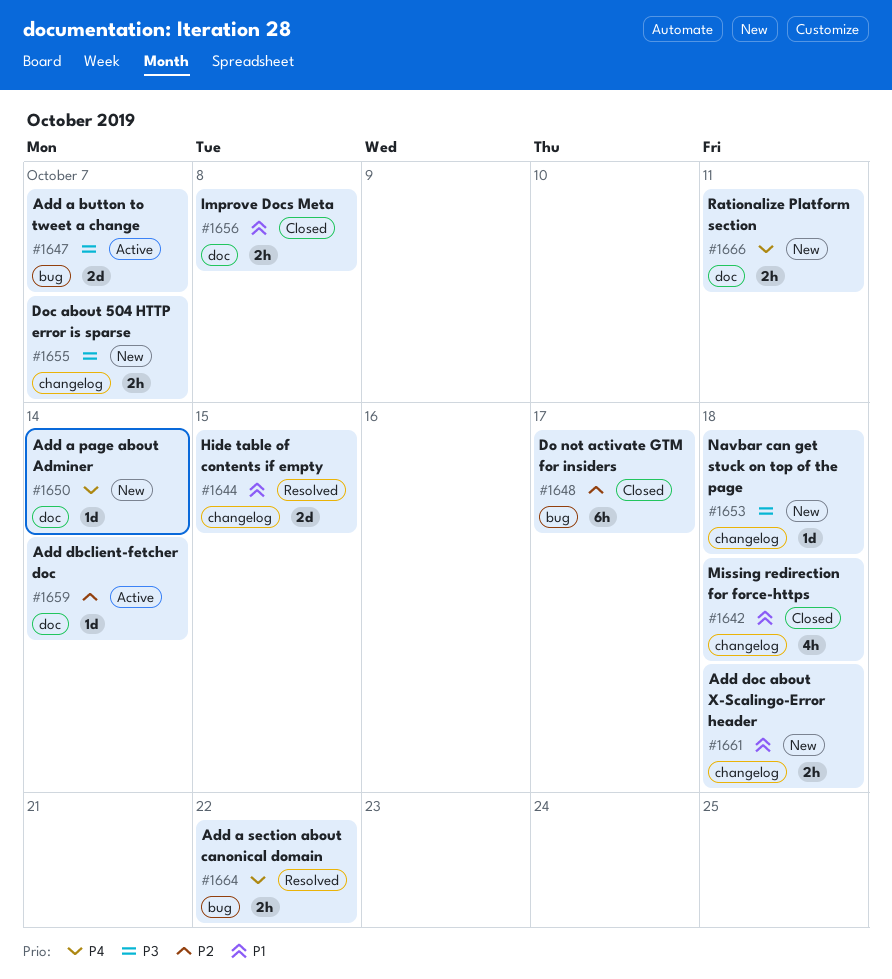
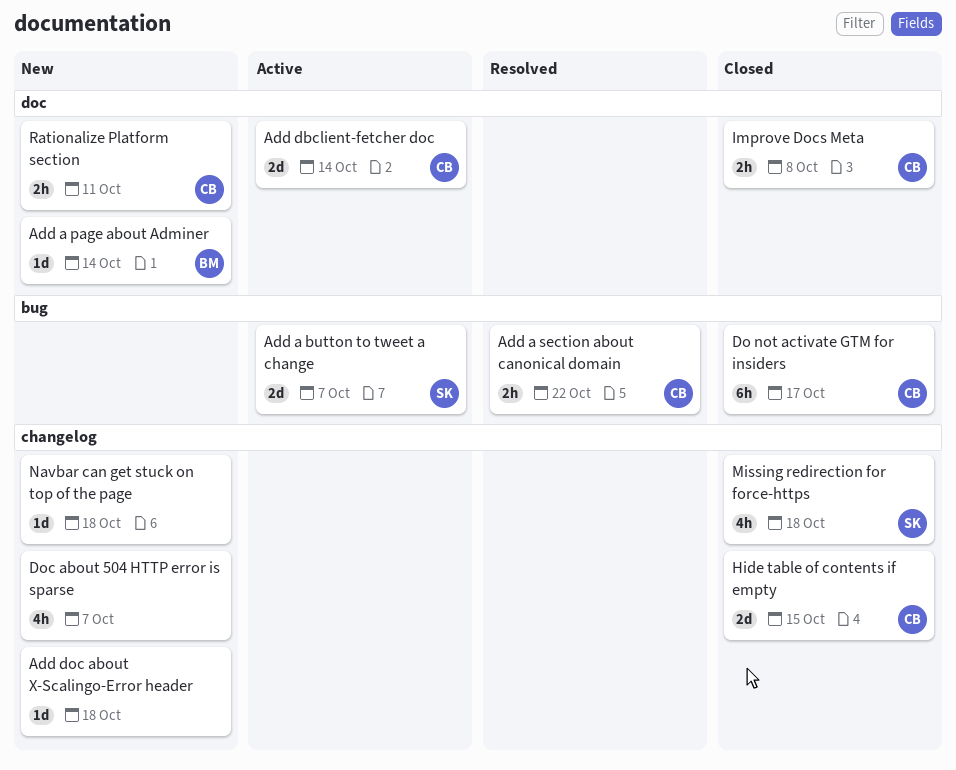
Add dbclient-fetcher doc, estimate: 1d -> 2d
Add doc about X-Scalingo-Error header, estimate: 2h -> 1d
Doc about 504 HTTP error is sparse, estimate: 2h -> 4h
Hide table of contents if empty, status: Resolved -> Closed

